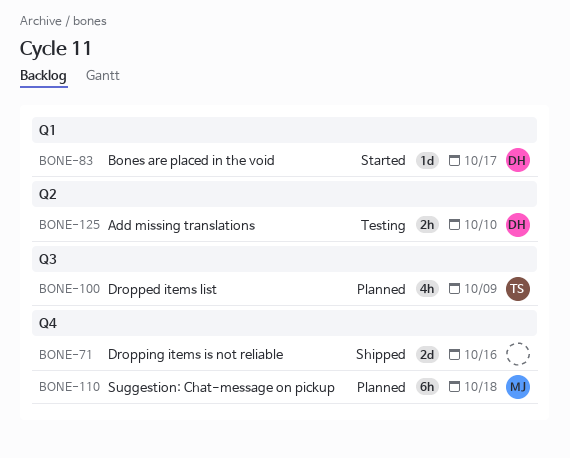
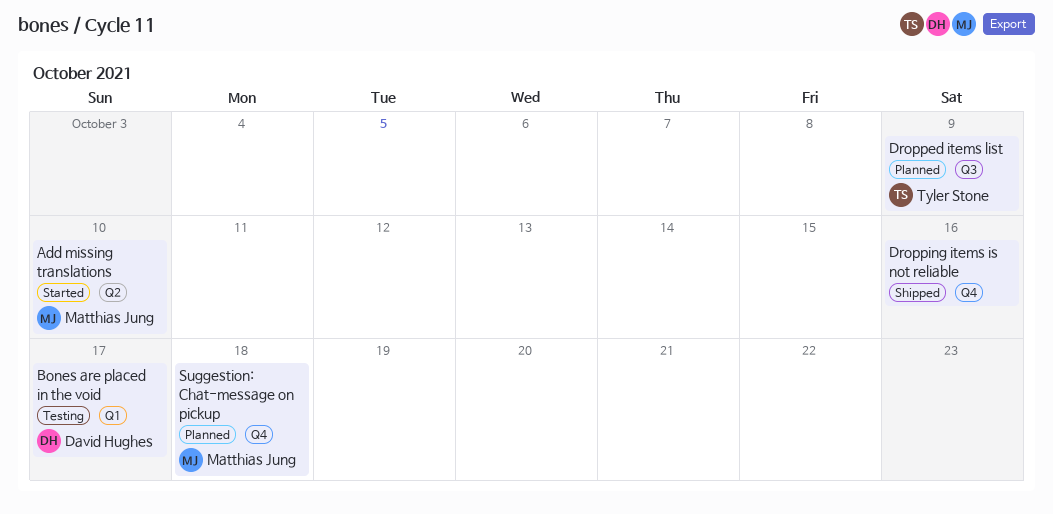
Add missing translations, status: Testing -> Started
Add missing translations, owner: David Hughes -> Matthias Jung
Bones are placed in the void, status: Started -> Testing

